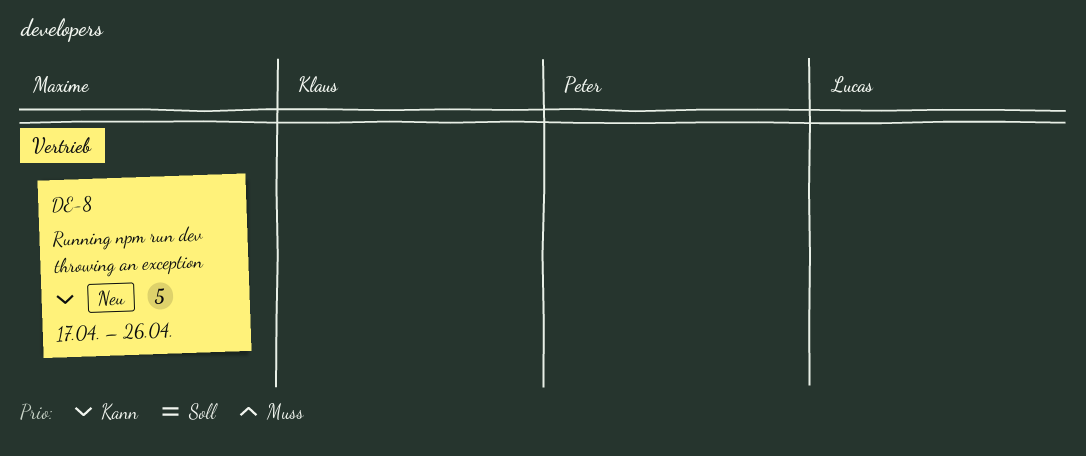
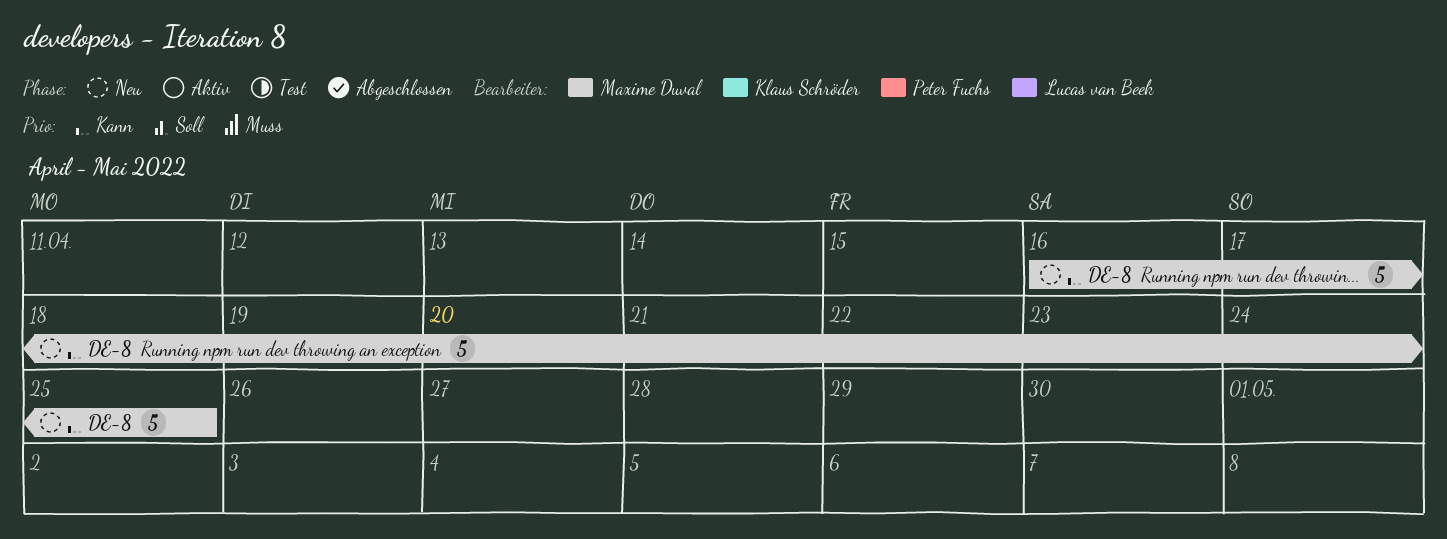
DE-8, start: Apr 17 -> Apr 16
DE-8, due: Apr 26 -> Apr 25

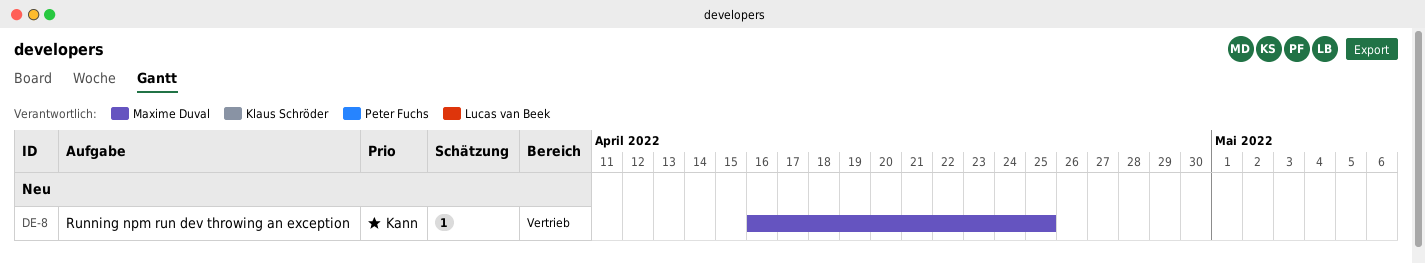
DE-8, estimate: 5 -> 1

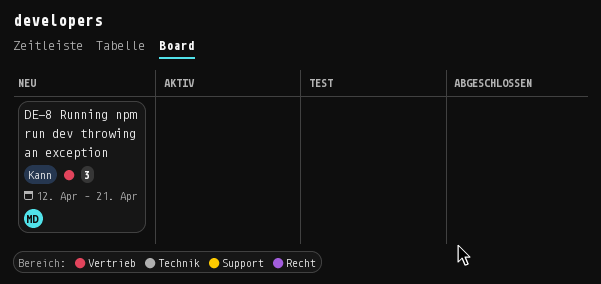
DE-8, estimate: 1 -> 3
DE-8, start: Apr 16 -> Apr 12
DE-8, due: Apr 25 -> Apr 21

